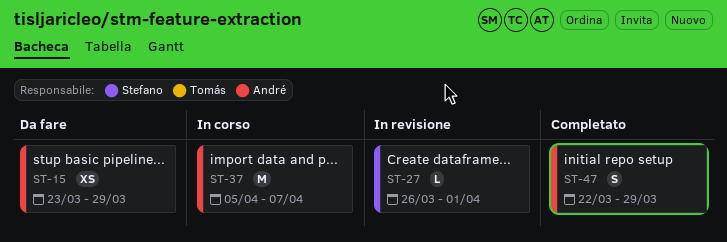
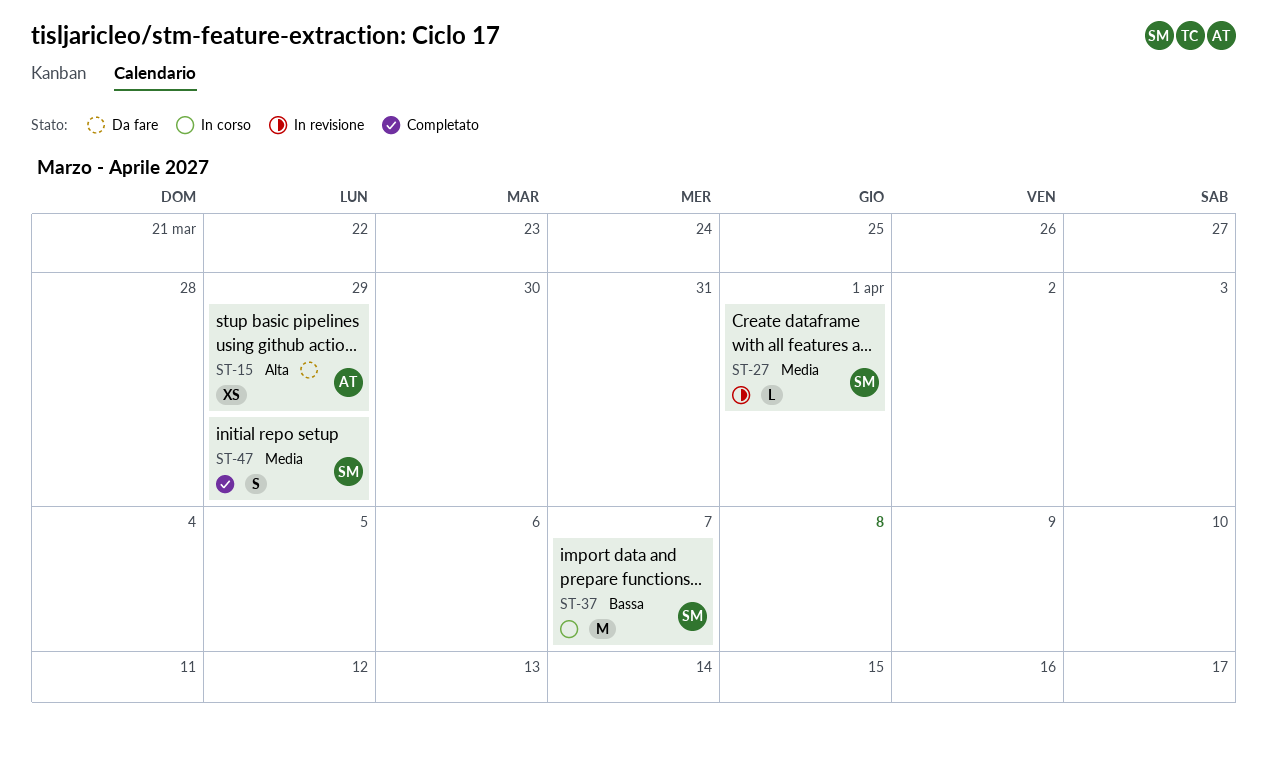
ST-37, owner: André -> Stefano
ST-47, owner: André -> Stefano

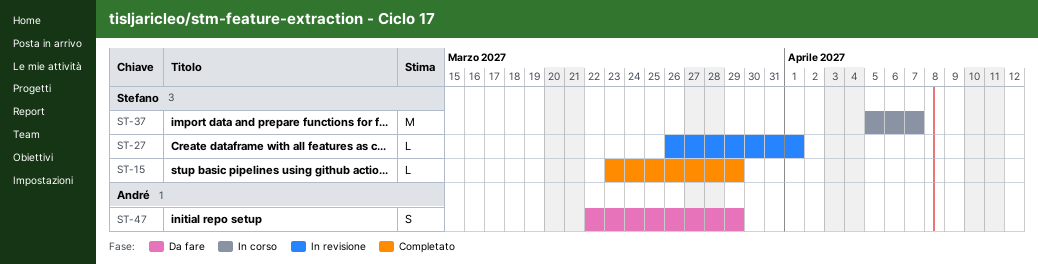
ST-15, status: Da fare -> Completato
ST-15, owner: André -> Stefano
ST-15, estimate: XS -> L
ST-47, status: Completato -> Da fare
ST-47, owner: Stefano -> André

